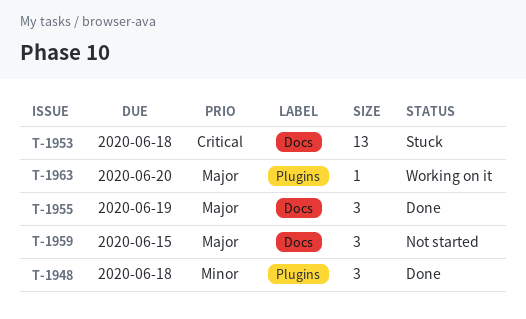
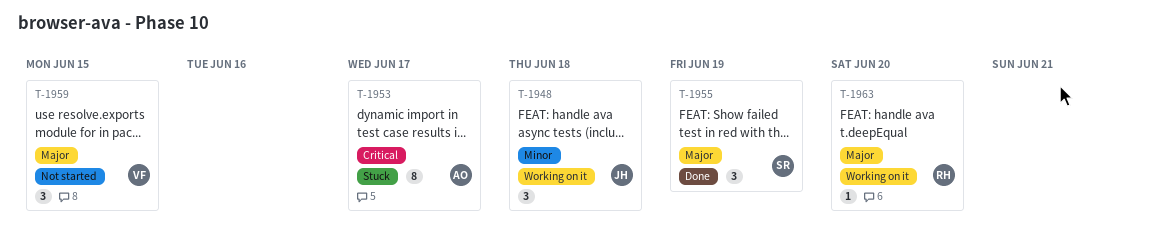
T-1948, status: Done -> Working on it
T-1953, estimate: 13 -> 8
T-1953, due: Jun 18 -> Jun 17

